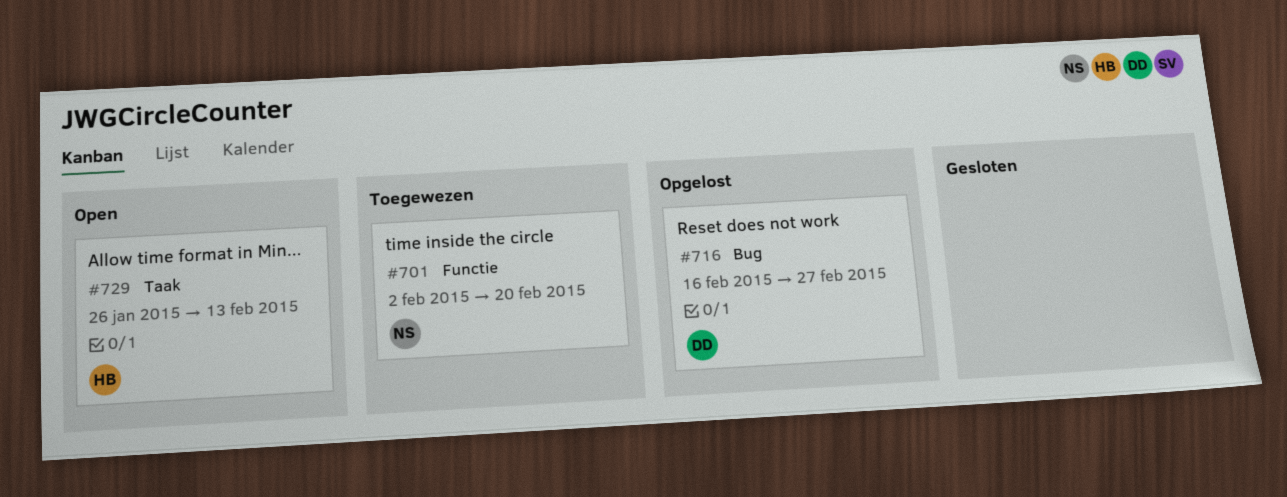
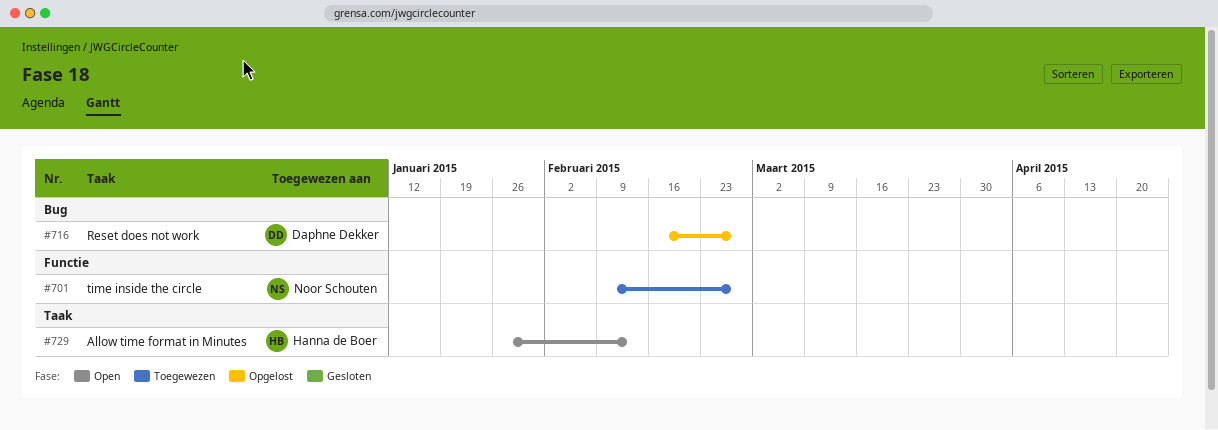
#701, start: Feb 2 -> Feb 9
#701, due: Feb 20 -> Feb 27

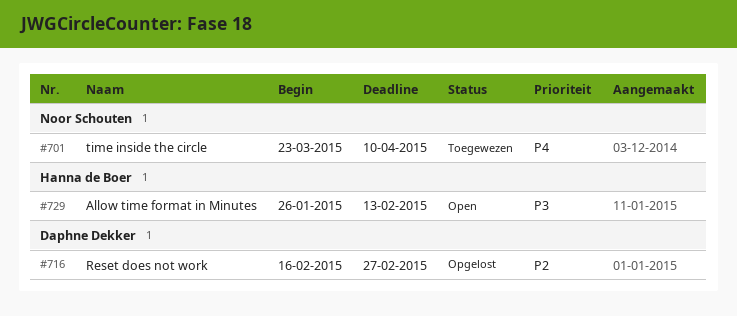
#701, start: Feb 9 -> Mar 23
#701, due: Feb 27 -> Apr 10

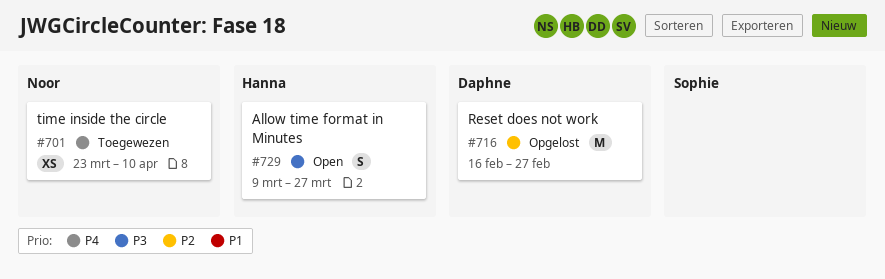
#729, start: Jan 26 -> Mar 9
#729, due: Feb 13 -> Mar 27

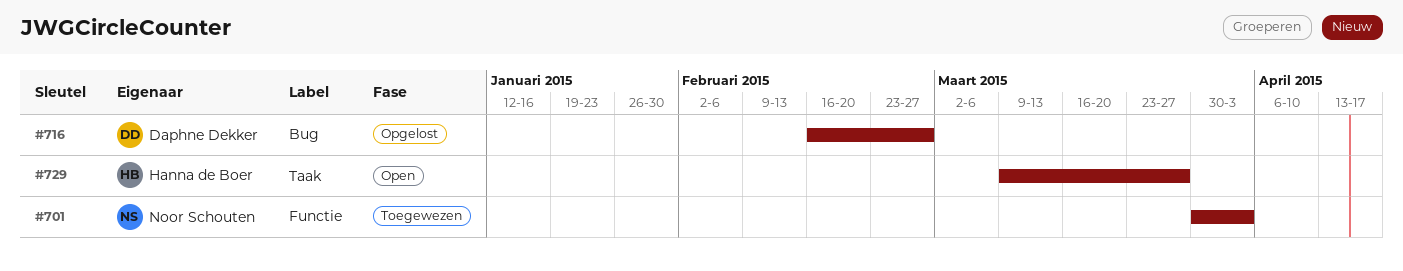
#701, start: Mar 23 -> Mar 30
#701, due: Apr 10 -> Apr 3

